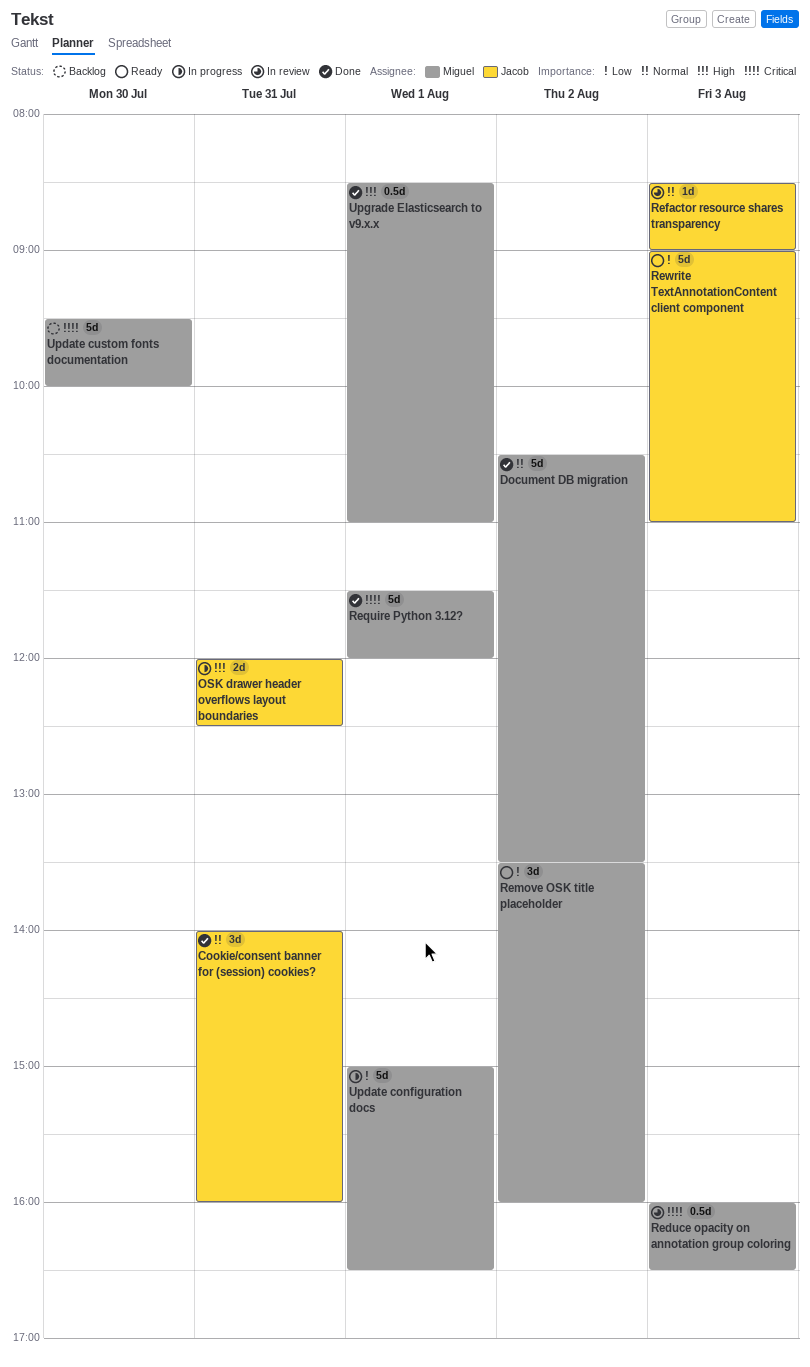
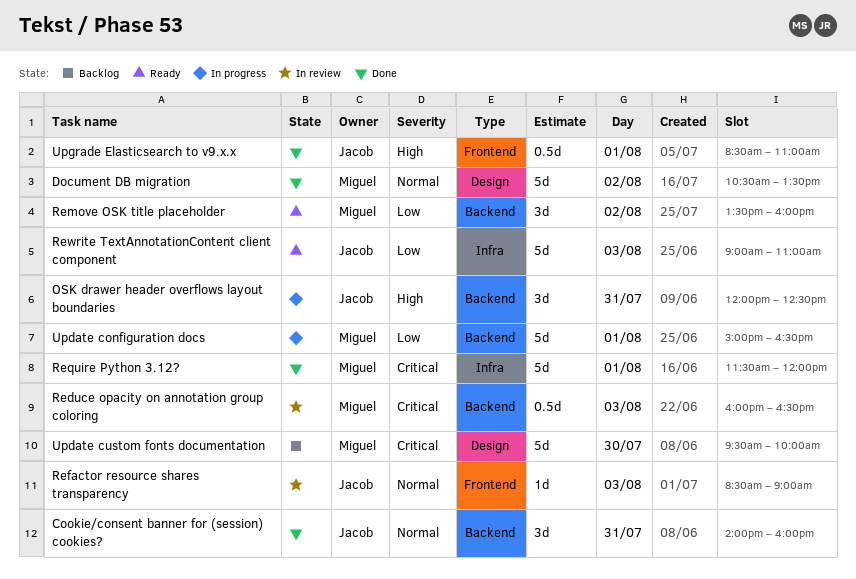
OSK drawer header overflows layout boundaries, estimate: 2d -> 3d
Upgrade Elasticsearch to v9.x.x, owner: Miguel -> Jacob

